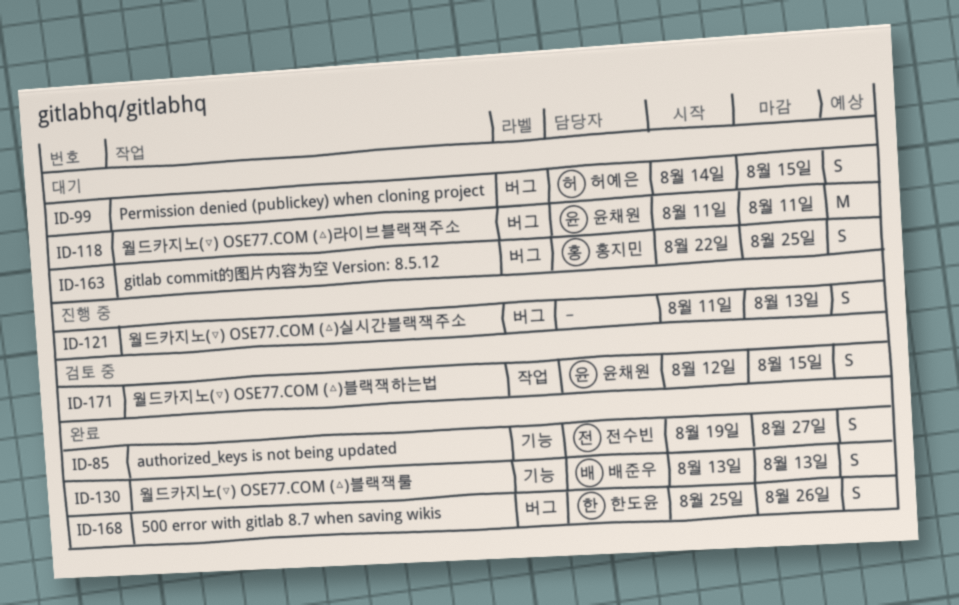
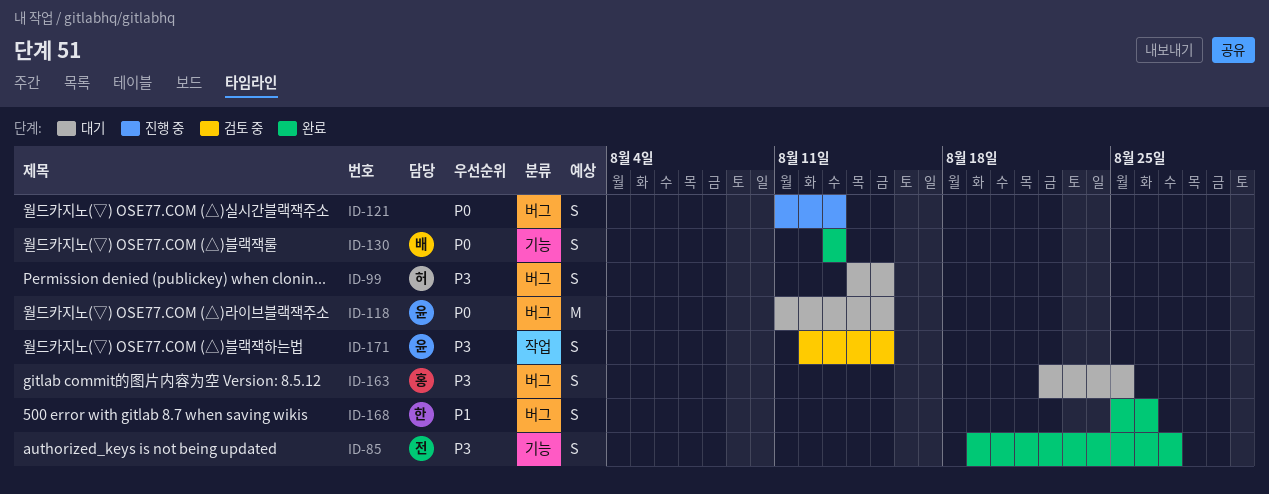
ID-118, due: Aug 11 -> Aug 15

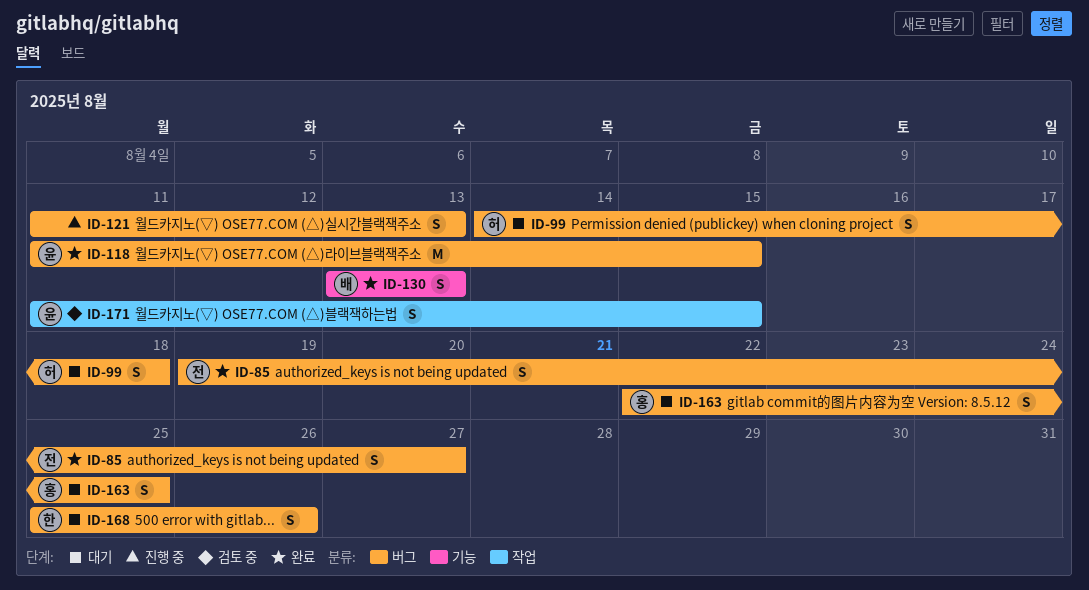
ID-85, label: 기능 -> 버그
ID-99, due: Aug 15 -> Aug 18
ID-118, status: 대기 -> 완료
ID-168, status: 완료 -> 대기
ID-171, start: Aug 12 -> Aug 11

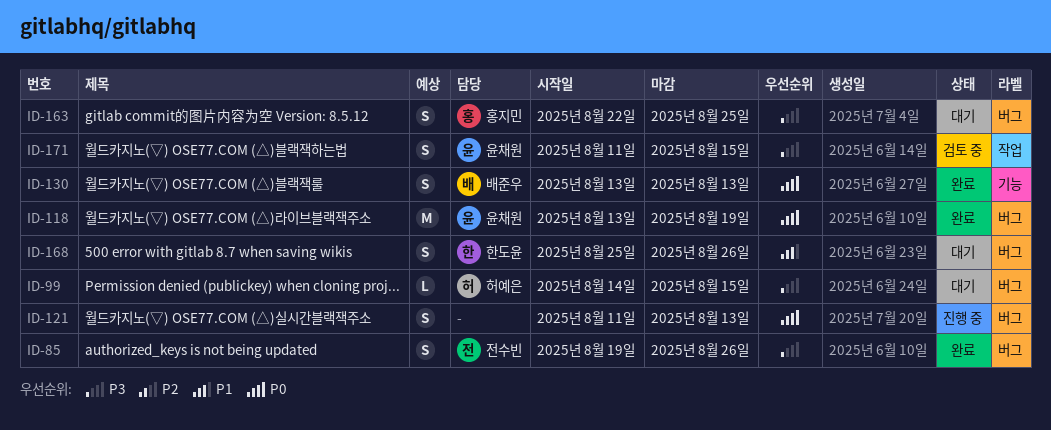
ID-85, due: Aug 27 -> Aug 26
ID-99, estimate: S -> L
ID-99, due: Aug 18 -> Aug 15
ID-118, start: Aug 11 -> Aug 13
ID-118, due: Aug 15 -> Aug 19

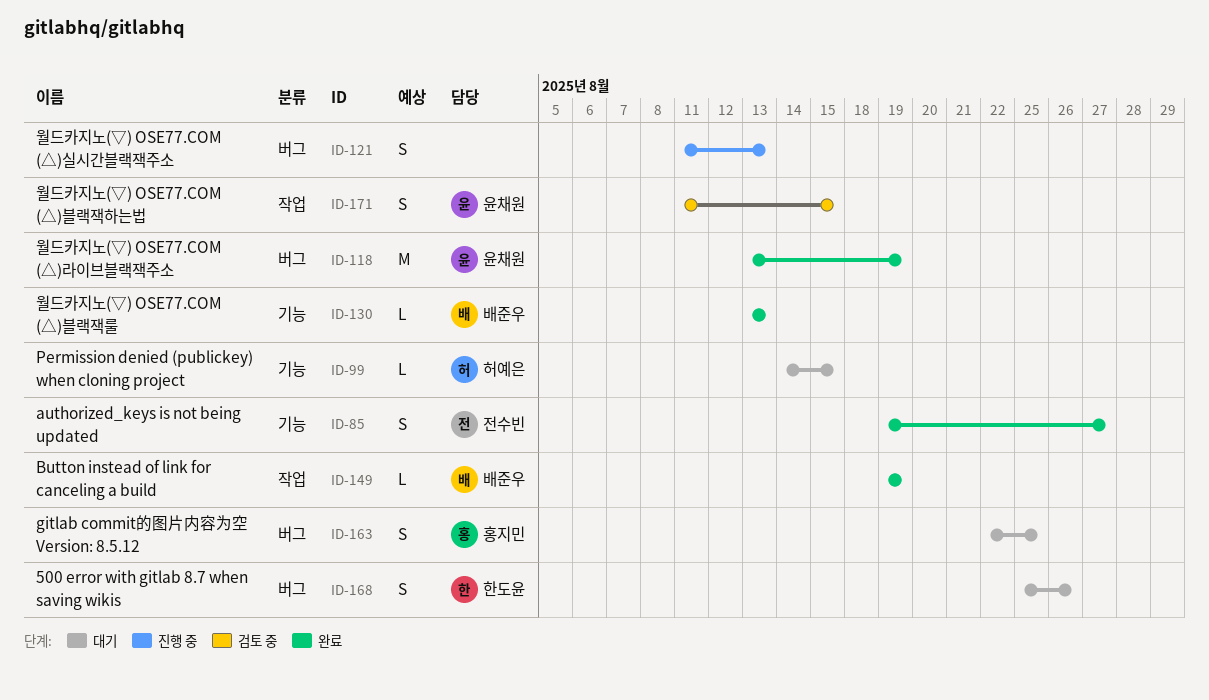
ID-85, label: 버그 -> 기능
ID-85, due: Aug 26 -> Aug 27
ID-99, label: 버그 -> 기능
ID-130, estimate: S -> L
ID-149: none -> present

